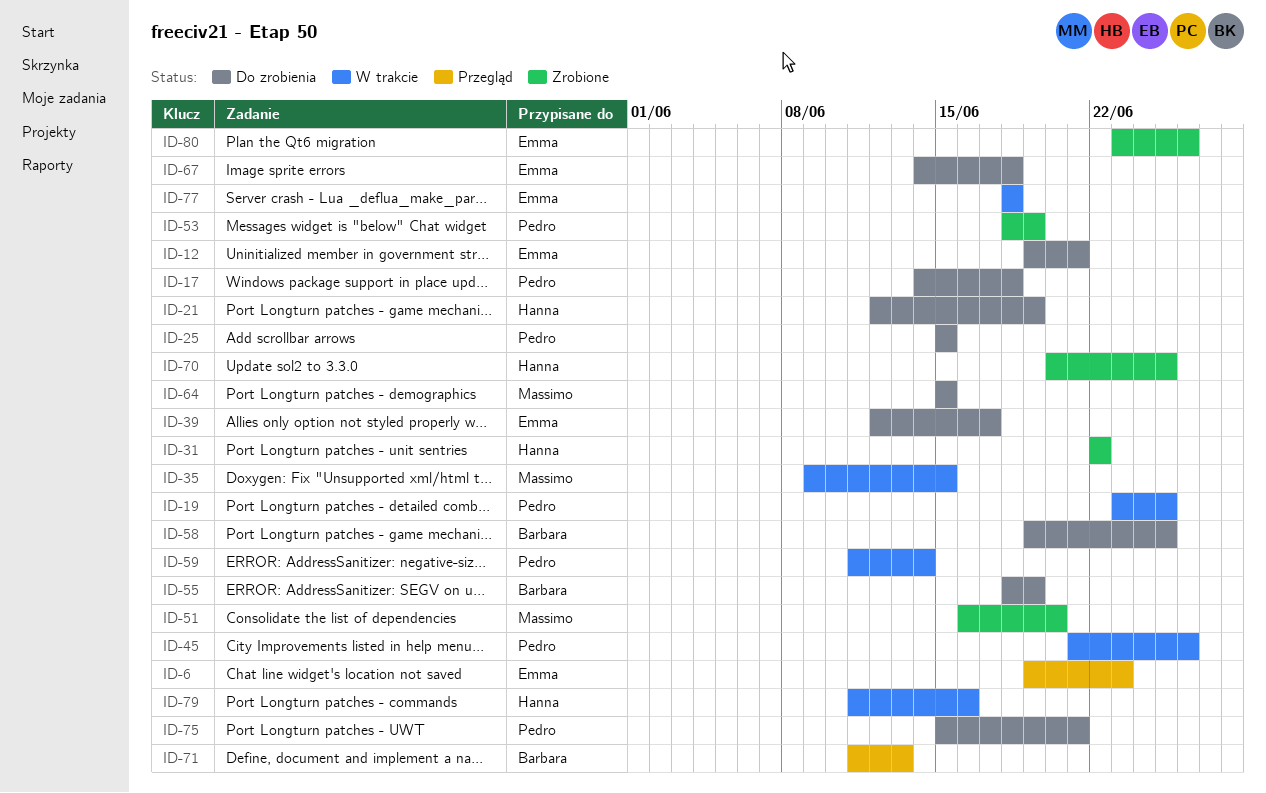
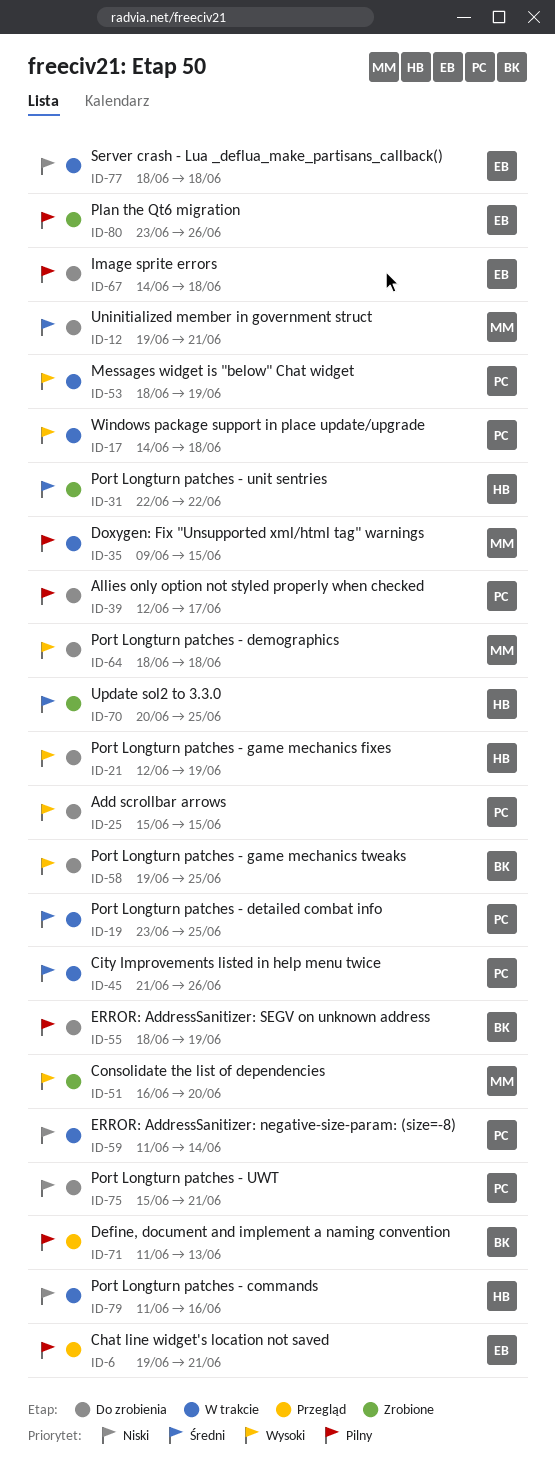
ID-6, due: Jun 23 -> Jun 21
ID-12, owner: Emma -> Massimo
ID-17, status: Do zrobienia -> W trakcie
ID-39, owner: Emma -> Pedro
ID-53, status: Zrobione -> W trakcie
ID-64, start: Jun 15 -> Jun 18
ID-64, due: Jun 15 -> Jun 18

